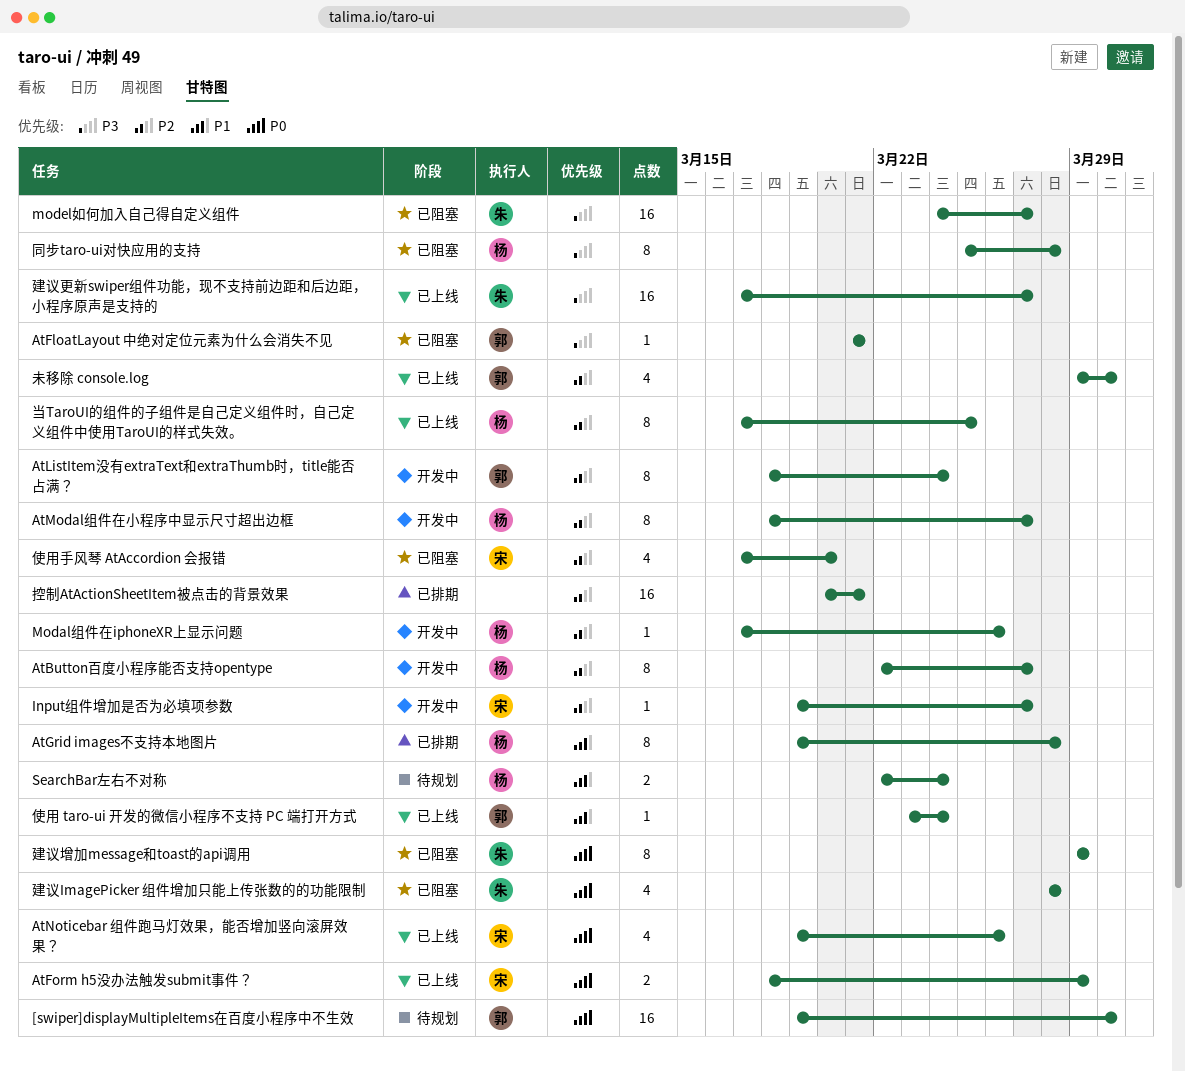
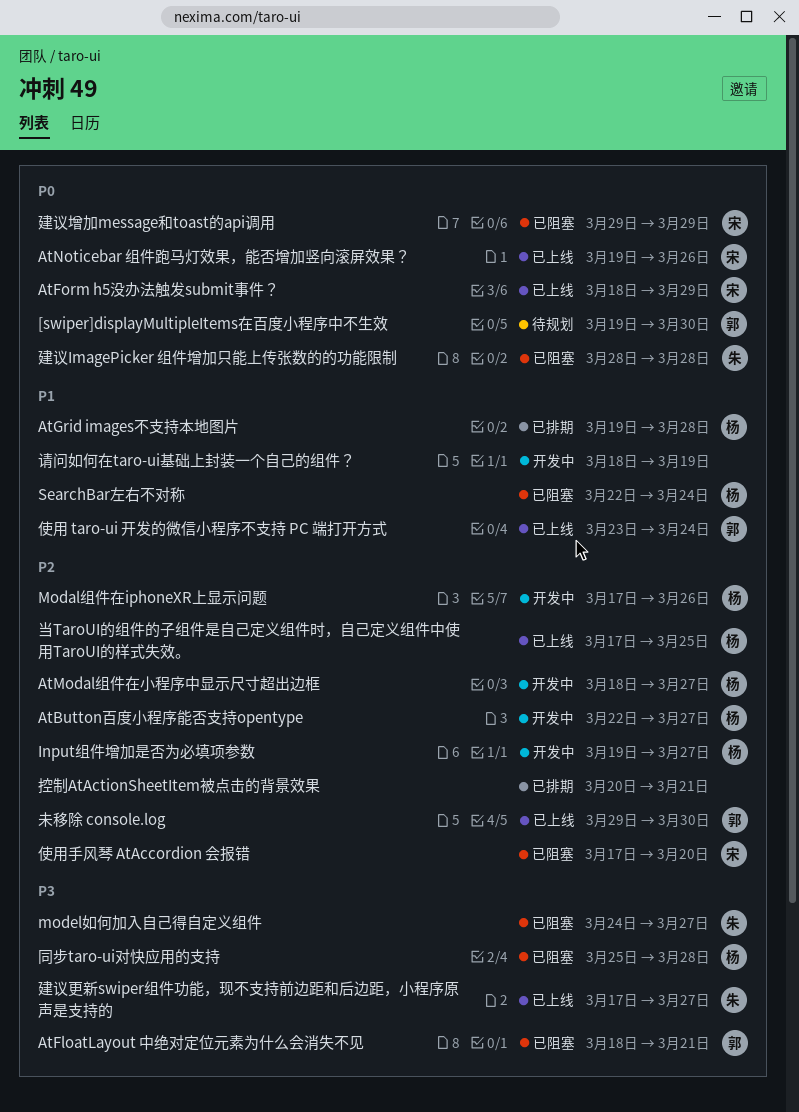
AtFloatLayout 中绝对定位元素为什么会消失不见, start: Mar 21 -> Mar 18
AtListItem没有extraText和extraThumb时，title能否占满？: present -> none
Input组件增加是否为必填项参数, owner: 宋 -> 杨
SearchBar左右不对称, status: 待规划 -> 已阻塞
建议增加message和toast的api调用, owner: 朱 -> 宋
请问如何在taro-ui基础上封装一个自己的组件？: none -> present

